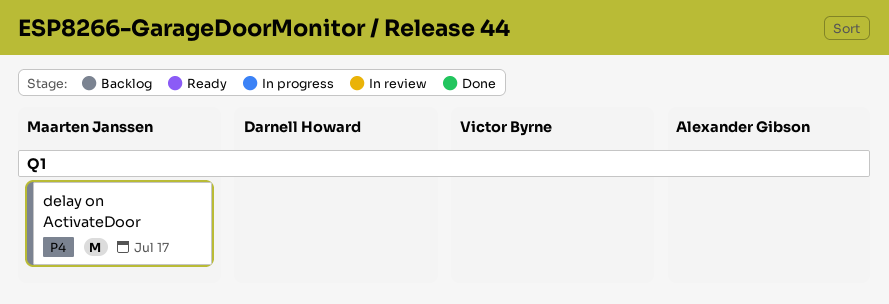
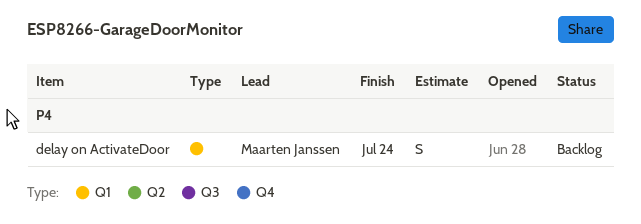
delay on ActivateDoor, estimate: M -> S
delay on ActivateDoor, due: Jul 17 -> Jul 24

